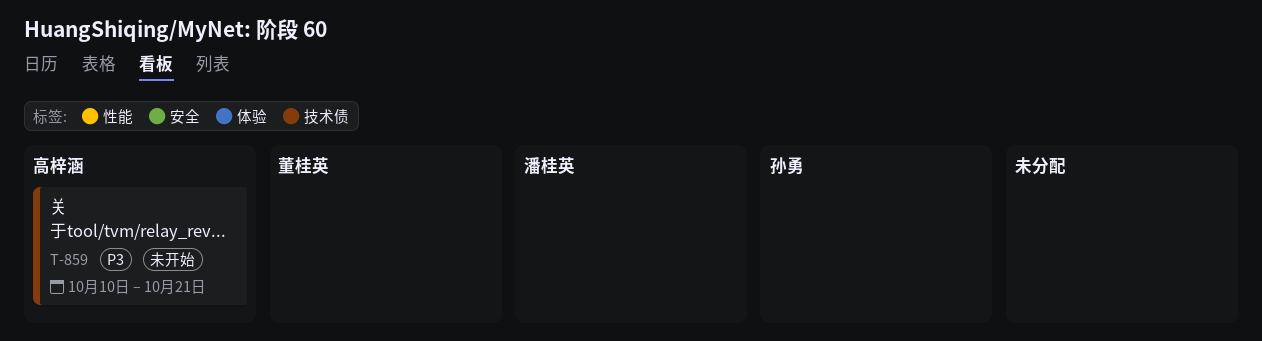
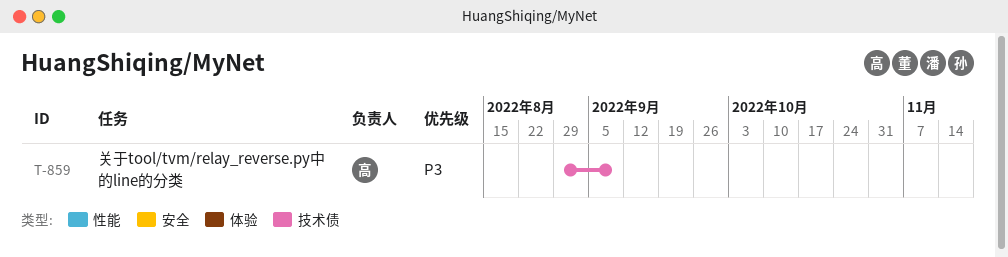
T-859, start: Oct 10 -> Aug 29
T-859, due: Oct 21 -> Sep 9

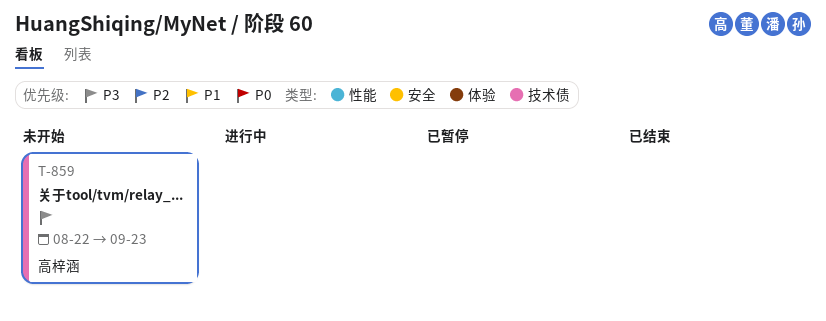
T-859, start: Aug 29 -> Aug 22
T-859, due: Sep 9 -> Sep 23

